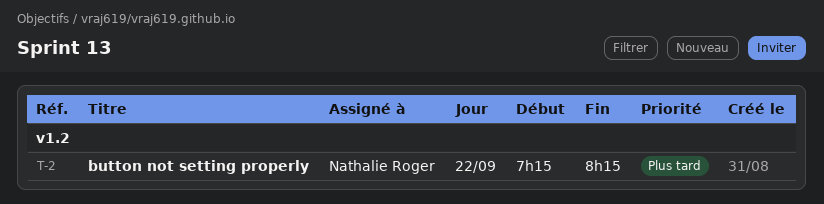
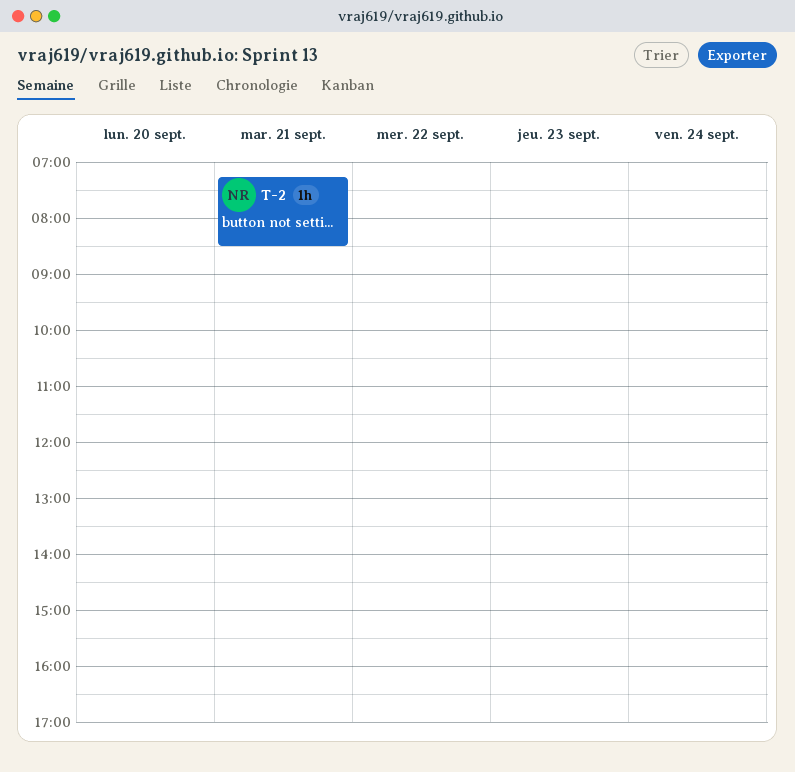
T-2, day: Sep 22 -> Sep 21
T-2, ends: 08:15 -> 08:30

